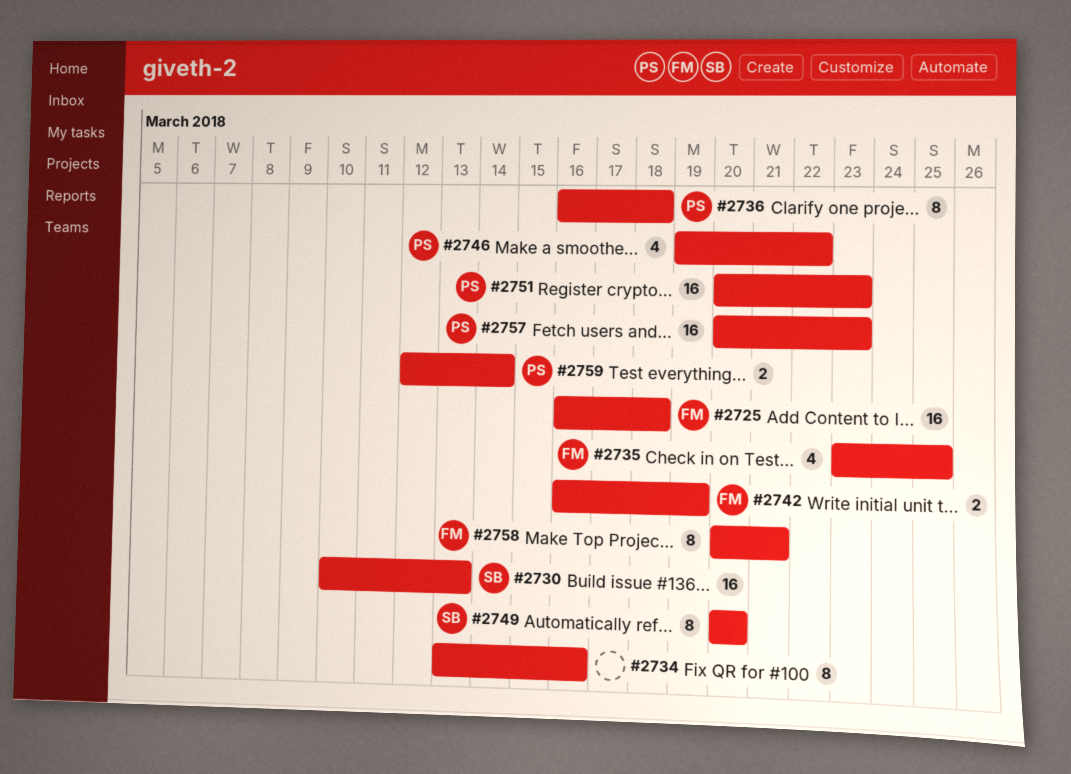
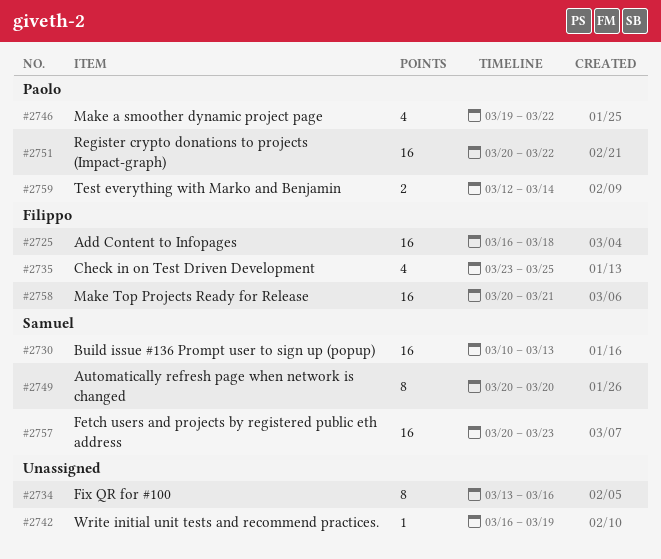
#2736: present -> none
#2742, owner: Filippo -> none
#2742, estimate: 2 -> 1
#2751, due: Mar 23 -> Mar 22
#2757, owner: Paolo -> Samuel
#2758, estimate: 8 -> 16

